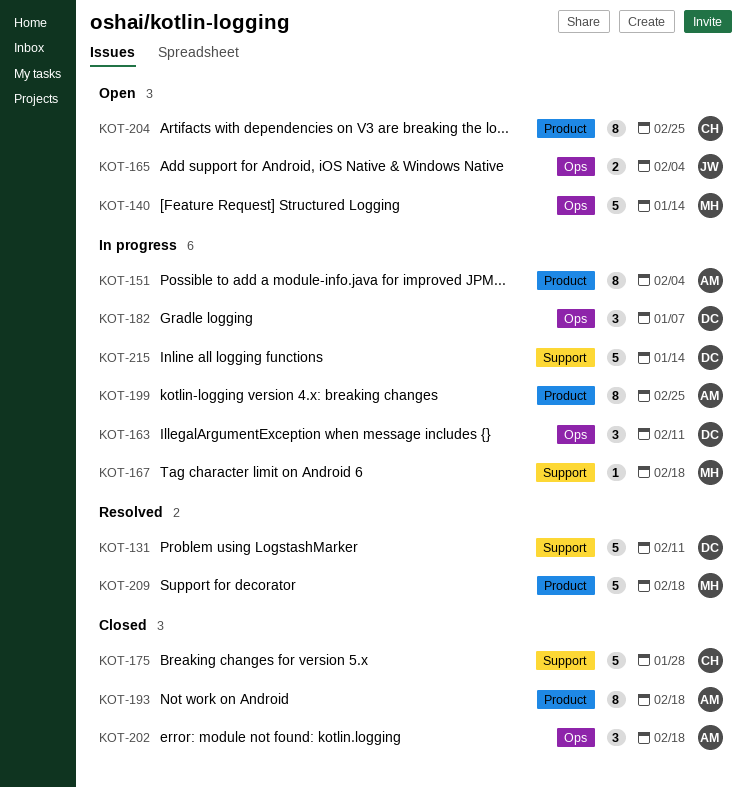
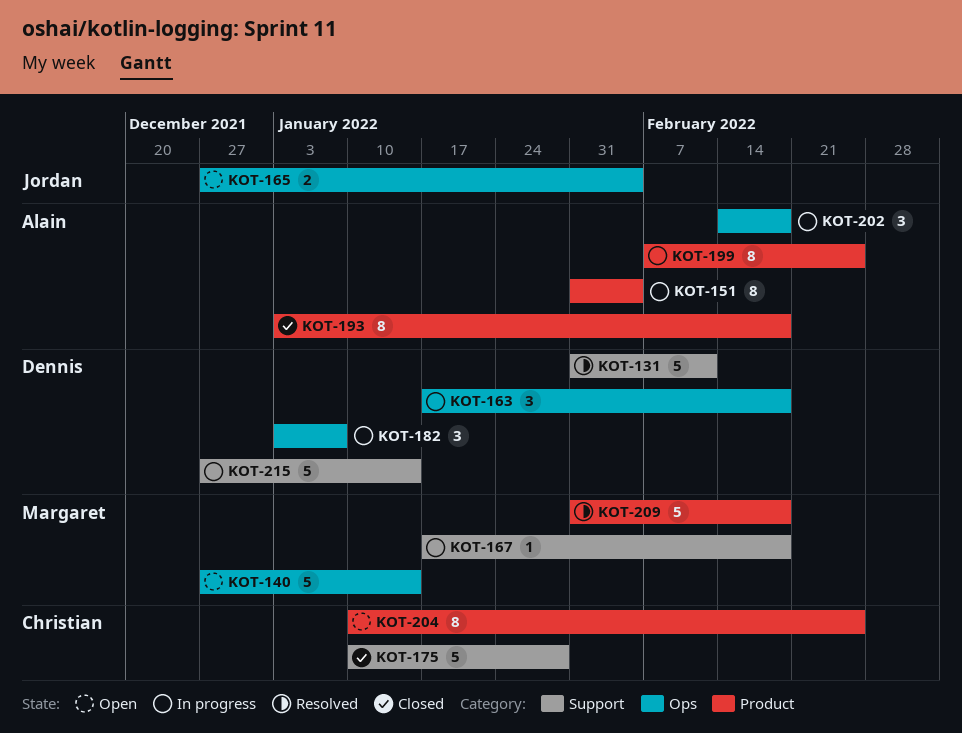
KOT-163, due: Feb 11 -> Feb 18
KOT-202, status: Closed -> In progress

